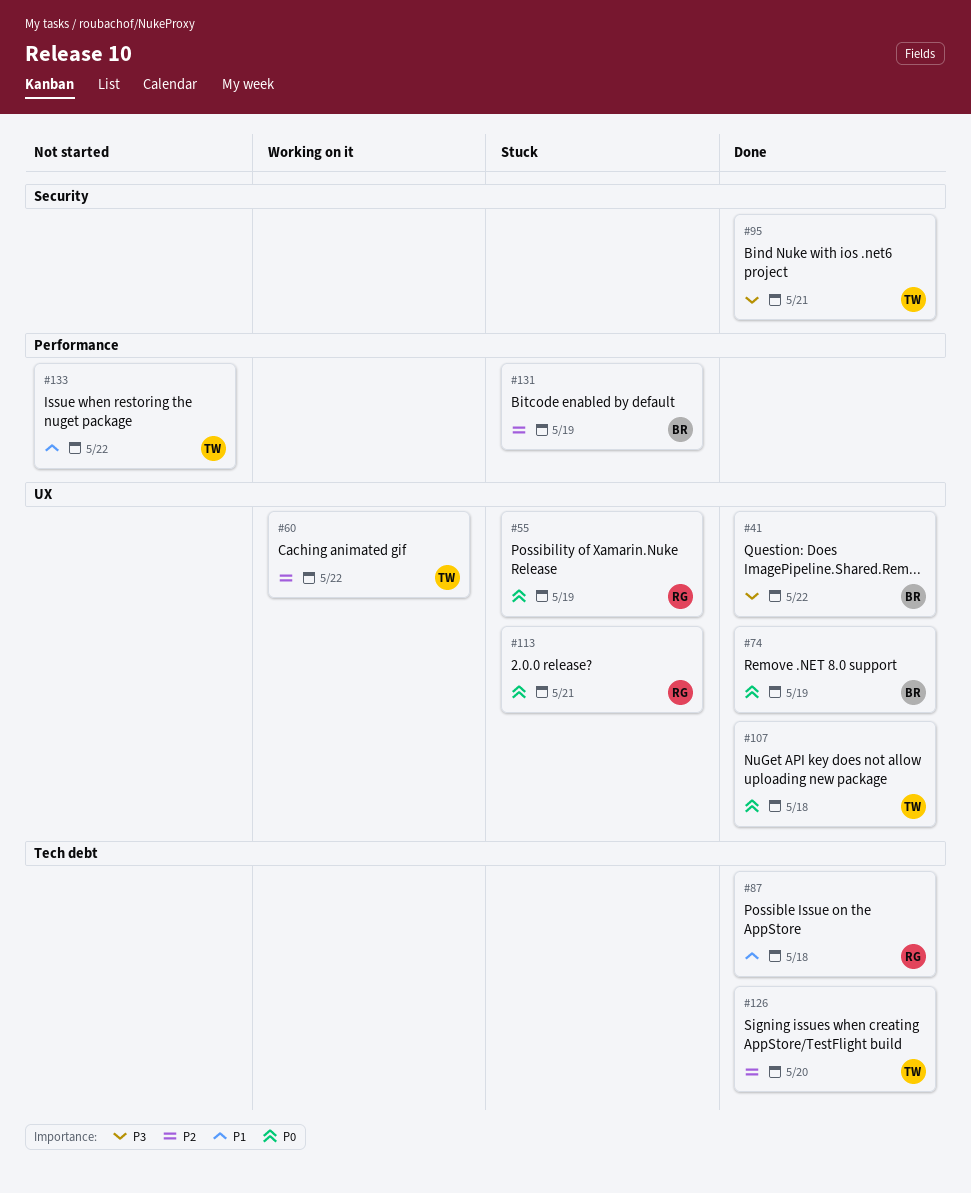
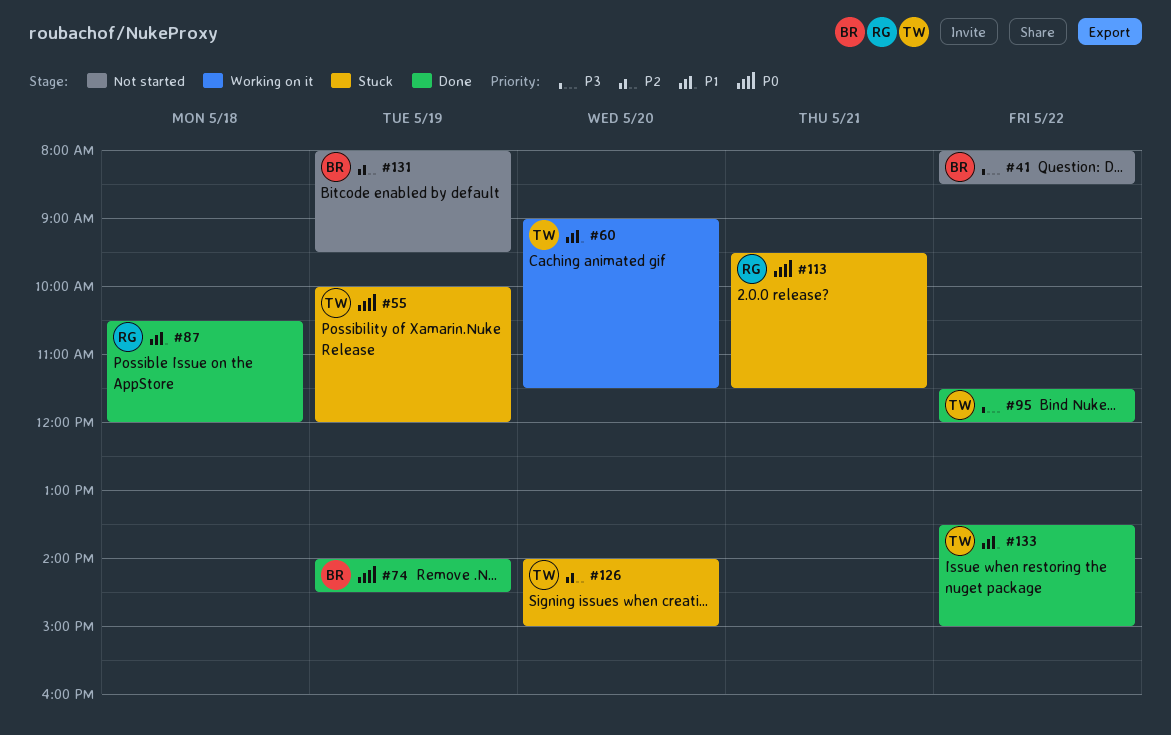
#41, status: Done -> Not started
#55, owner: RG -> TW
#60, priority: P2 -> P1
#60, day: May 22 -> May 20
#95, day: May 21 -> May 22
#107: present -> none
#126, status: Done -> Stuck
#131, status: Stuck -> Not started
#133, status: Not started -> Done

